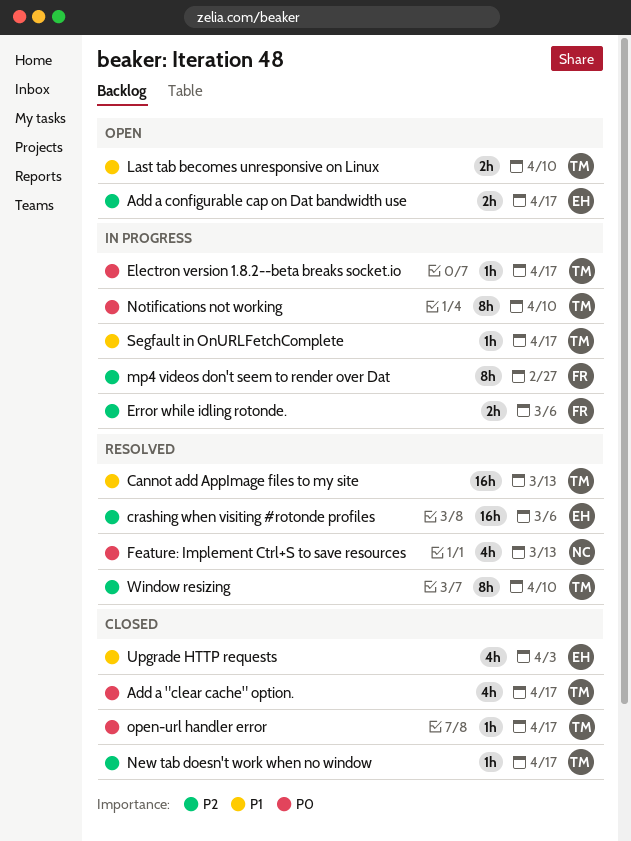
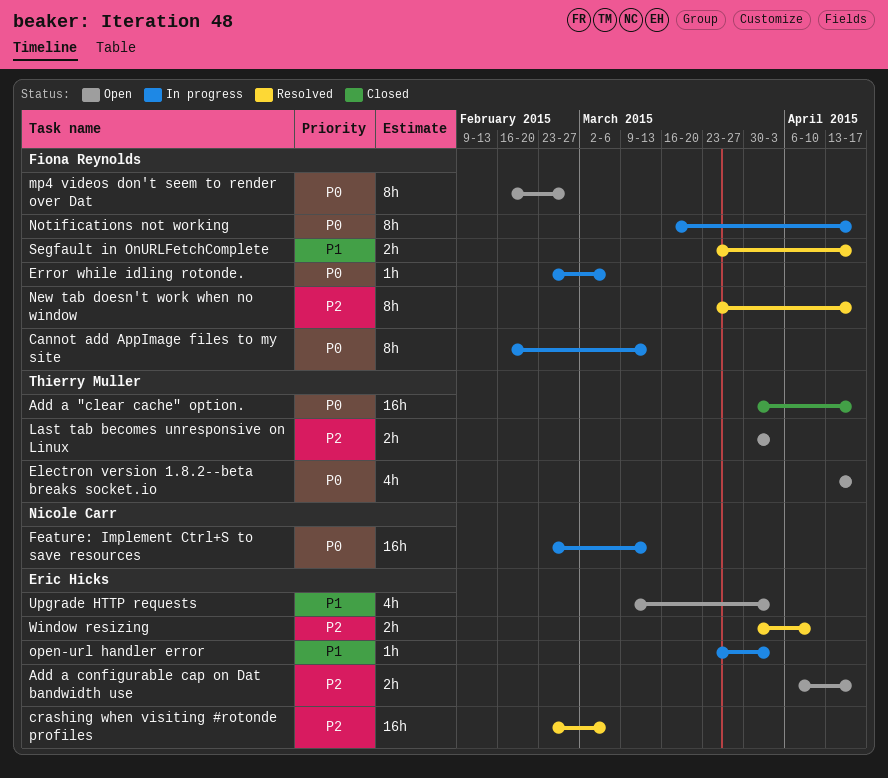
Add a "clear cache" option., estimate: 4h -> 16h
Cannot add AppImage files to my site, status: Resolved -> In progress
Cannot add AppImage files to my site, owner: Thierry Muller -> Fiona Reynolds
Cannot add AppImage files to my site, priority: P1 -> P0
Cannot add AppImage files to my site, estimate: 16h -> 8h
Electron version 1.8.2--beta breaks socket.io, status: In progress -> Open
Electron version 1.8.2--beta breaks socket.io, estimate: 1h -> 4h
Error while idling rotonde., priority: P2 -> P0
Error while idling rotonde., estimate: 2h -> 1h
Feature: Implement Ctrl+S to save resources, status: Resolved -> In progress
Feature: Implement Ctrl+S to save resources, estimate: 4h -> 16h
Last tab becomes unresponsive on Linux, priority: P1 -> P2
Last tab becomes unresponsive on Linux, due: Apr 10 -> Apr 3
mp4 videos don't seem to render over Dat, status: In progress -> Open
mp4 videos don't seem to render over Dat, priority: P2 -> P0
New tab doesn't work when no window, status: Closed -> Resolved
New tab doesn't work when no window, owner: Thierry Muller -> Fiona Reynolds
New tab doesn't work when no window, estimate: 1h -> 8h
Notifications not working, owner: Thierry Muller -> Fiona Reynolds
Notifications not working, due: Apr 10 -> Apr 17
open-url handler error, status: Closed -> In progress
open-url handler error, owner: Thierry Muller -> Eric Hicks
open-url handler error, priority: P0 -> P1
open-url handler error, due: Apr 17 -> Apr 3
Segfault in OnURLFetchComplete, status: In progress -> Resolved
Segfault in OnURLFetchComplete, owner: Thierry Muller -> Fiona Reynolds
Segfault in OnURLFetchComplete, estimate: 1h -> 2h
Upgrade HTTP requests, status: Closed -> Open
Window resizing, owner: Thierry Muller -> Eric Hicks
Window resizing, estimate: 8h -> 2h

